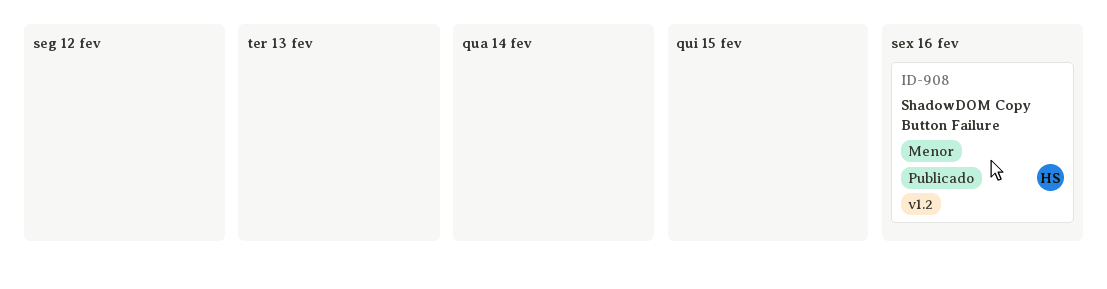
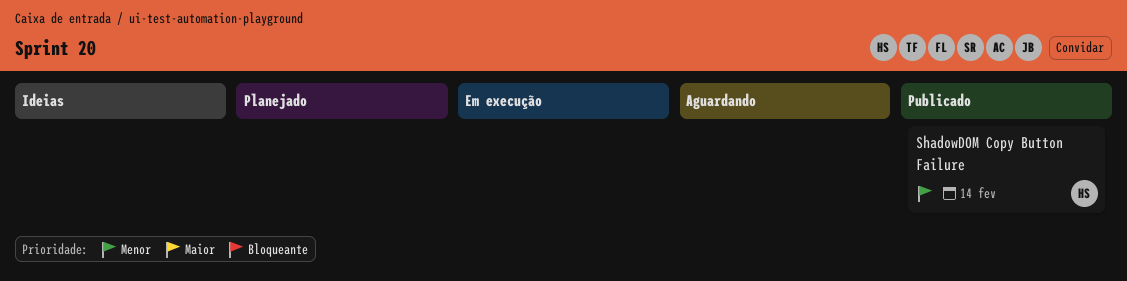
ShadowDOM Copy Button Failure, due: Feb 16 -> Feb 14

